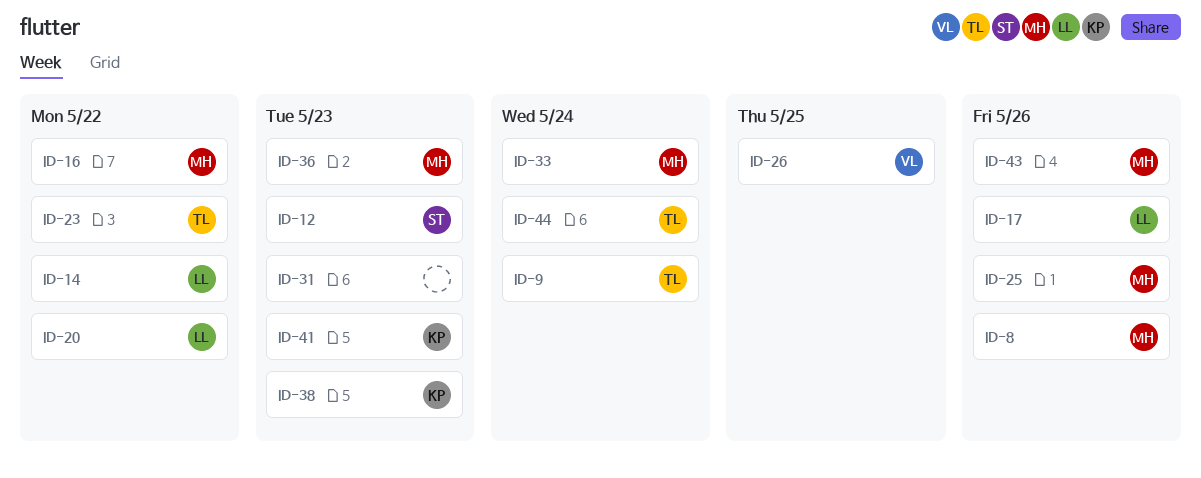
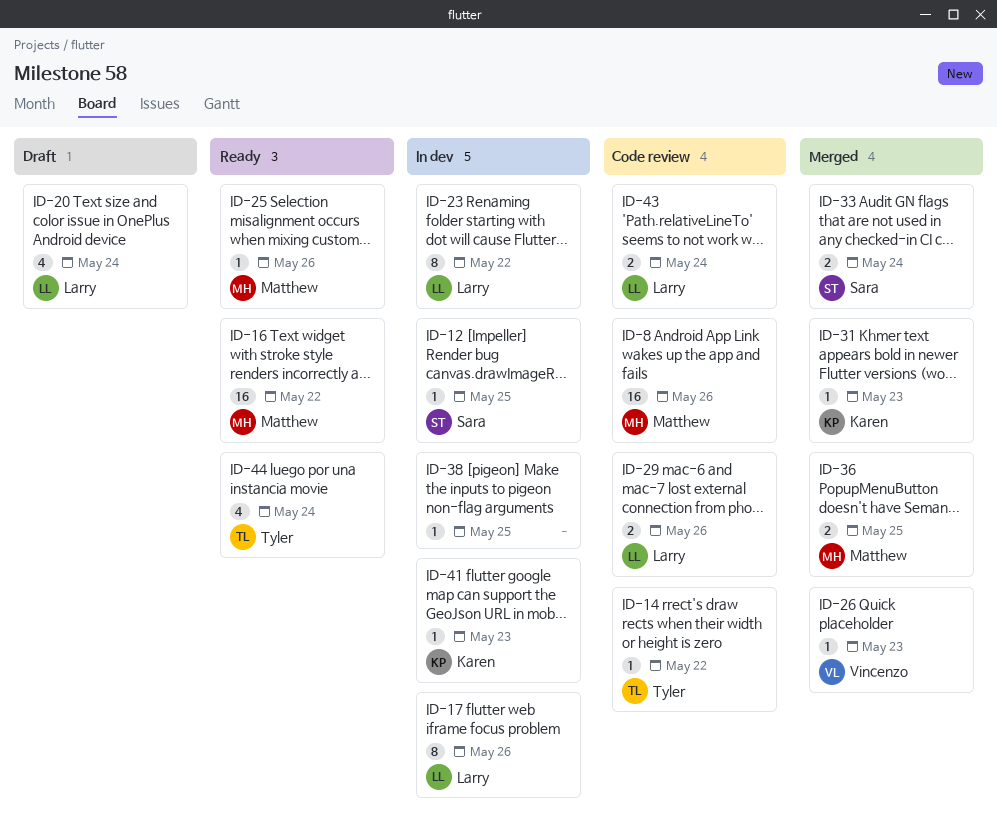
ID-9: present -> none
ID-12, due: May 23 -> May 25
ID-14, owner: Larry -> Tyler
ID-20, due: May 22 -> May 24
ID-23, owner: Tyler -> Larry
ID-26, due: May 25 -> May 23
ID-29: none -> present
ID-31, owner: none -> Karen
ID-33, owner: Matthew -> Sara
ID-36, due: May 23 -> May 25
ID-38, owner: Karen -> none
ID-38, due: May 23 -> May 25
ID-43, owner: Matthew -> Larry
ID-43, due: May 26 -> May 24

